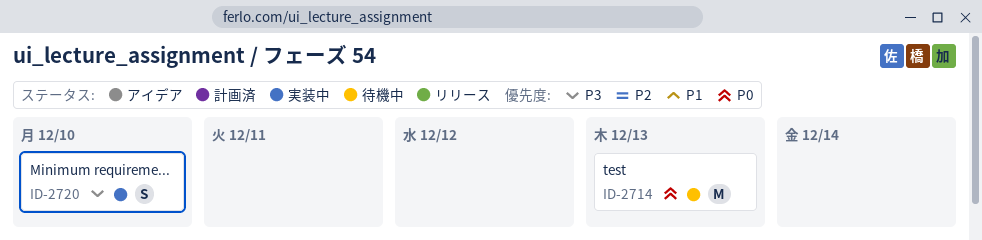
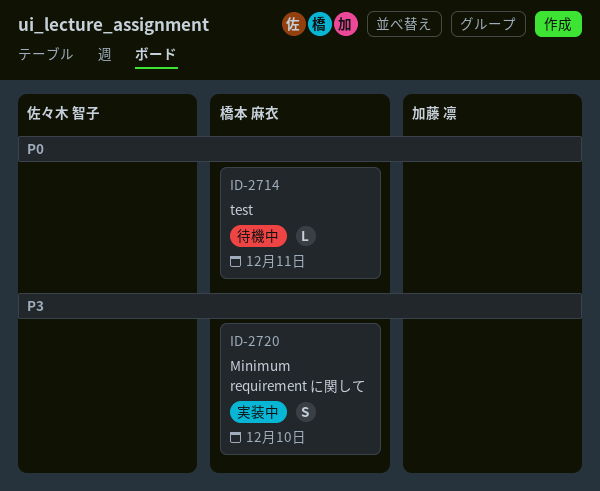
ID-2714, estimate: M -> L
ID-2714, due: Dec 13 -> Dec 11

